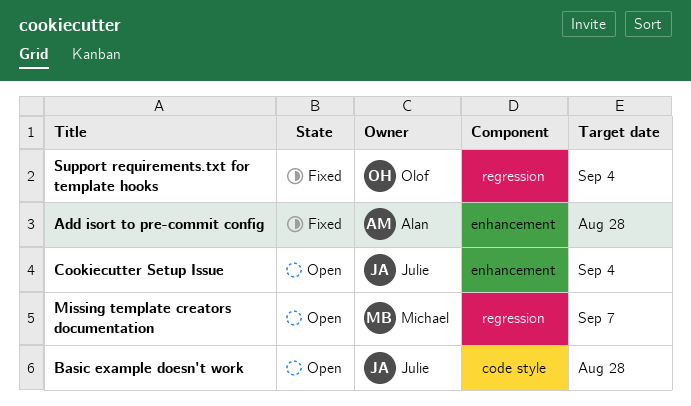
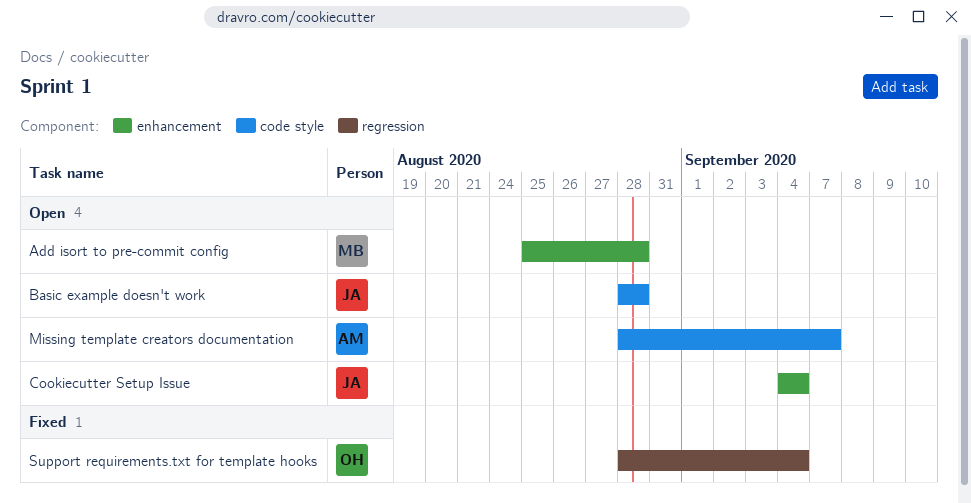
Add isort to pre-commit config, status: Fixed -> Open
Add isort to pre-commit config, owner: Alan -> Michael
Missing template creators documentation, owner: Michael -> Alan
Missing template creators documentation, label: regression -> code style

